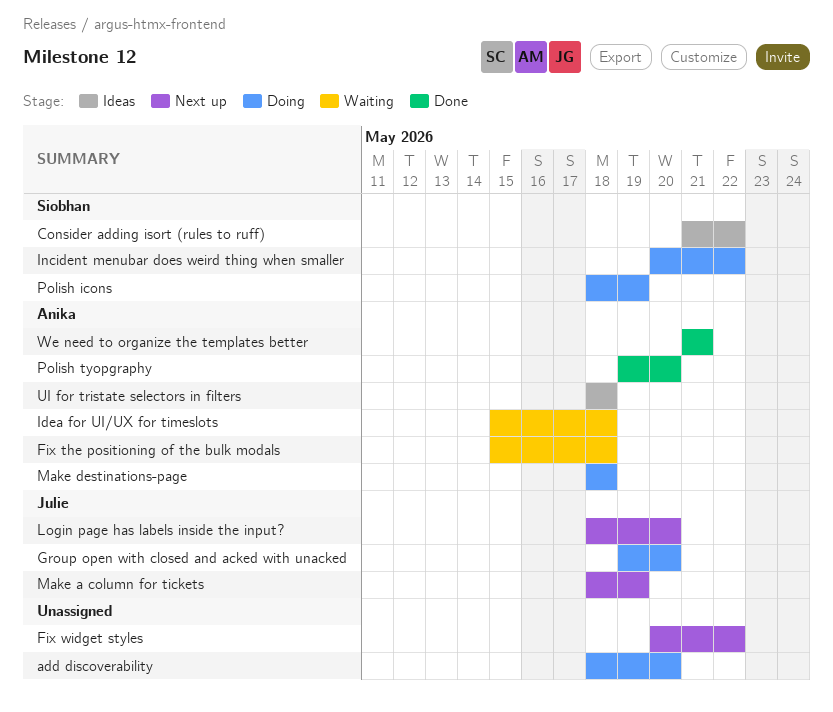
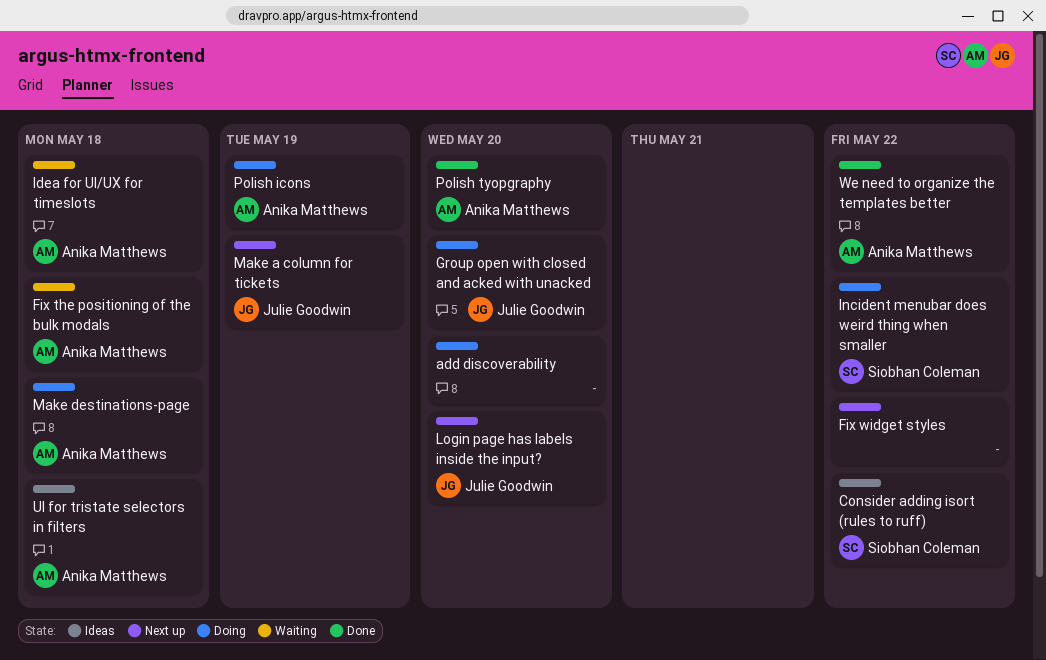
Polish icons, owner: Siobhan Coleman -> Anika Matthews
We need to organize the templates better, due: May 21 -> May 22

